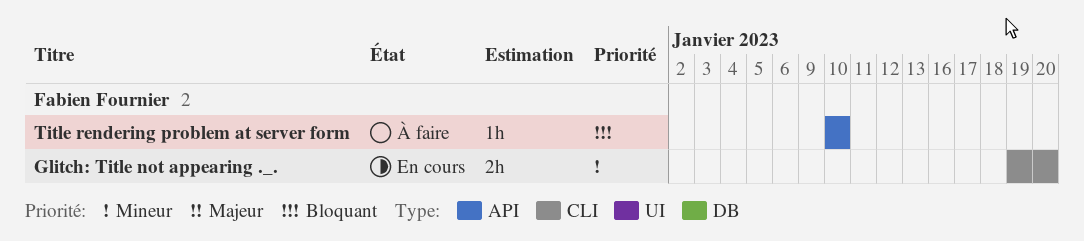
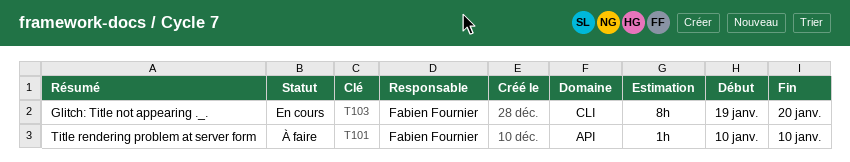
Glitch: Title not appearing ._., estimate: 2h -> 8h

